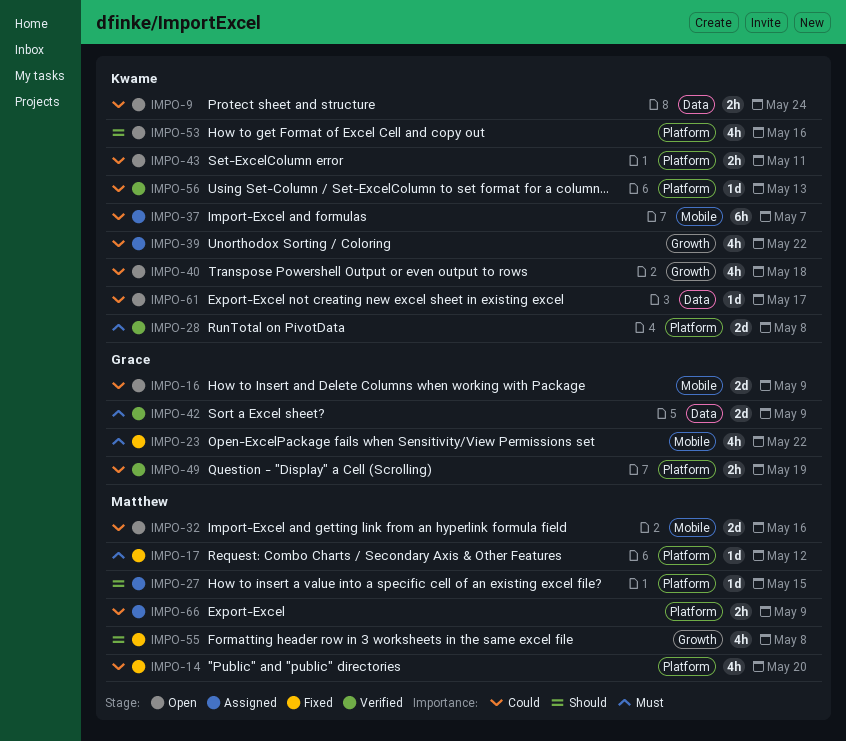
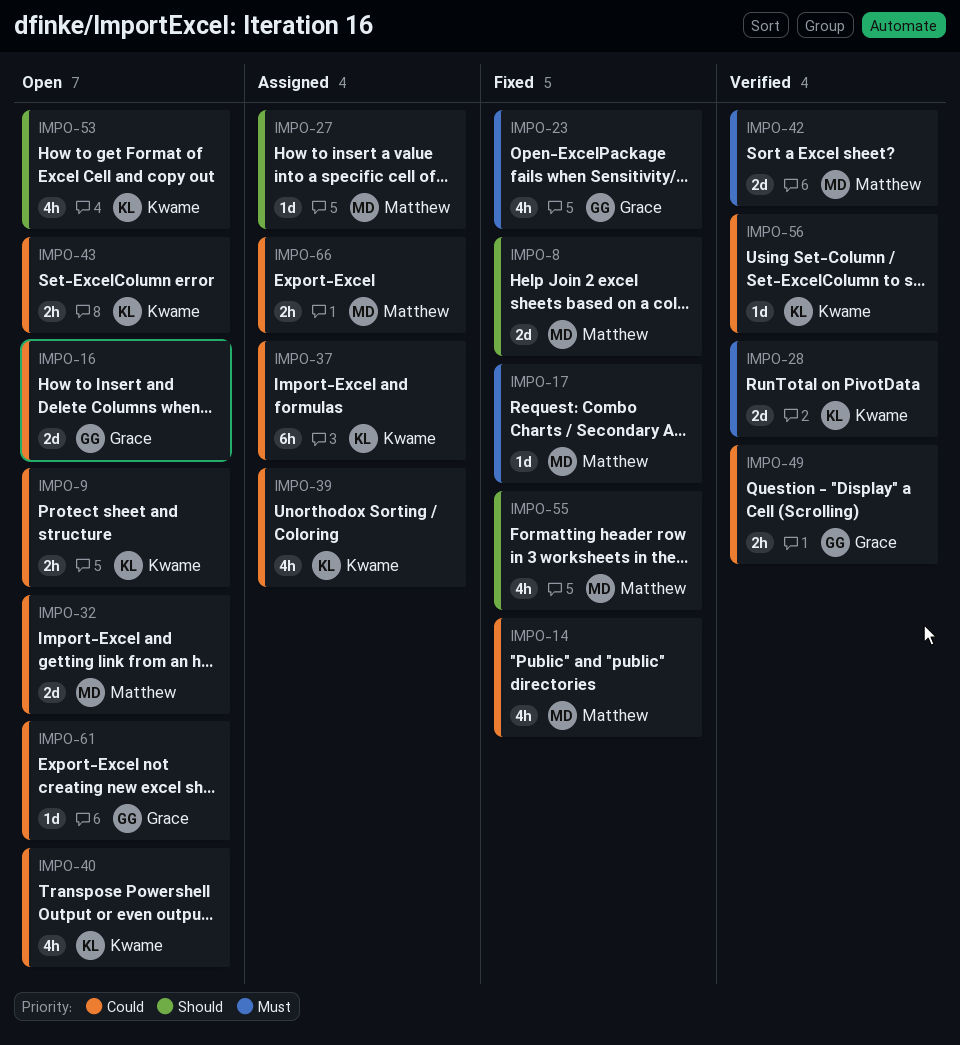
IMPO-8: none -> present
IMPO-42, owner: Grace -> Matthew
IMPO-61, owner: Kwame -> Grace

